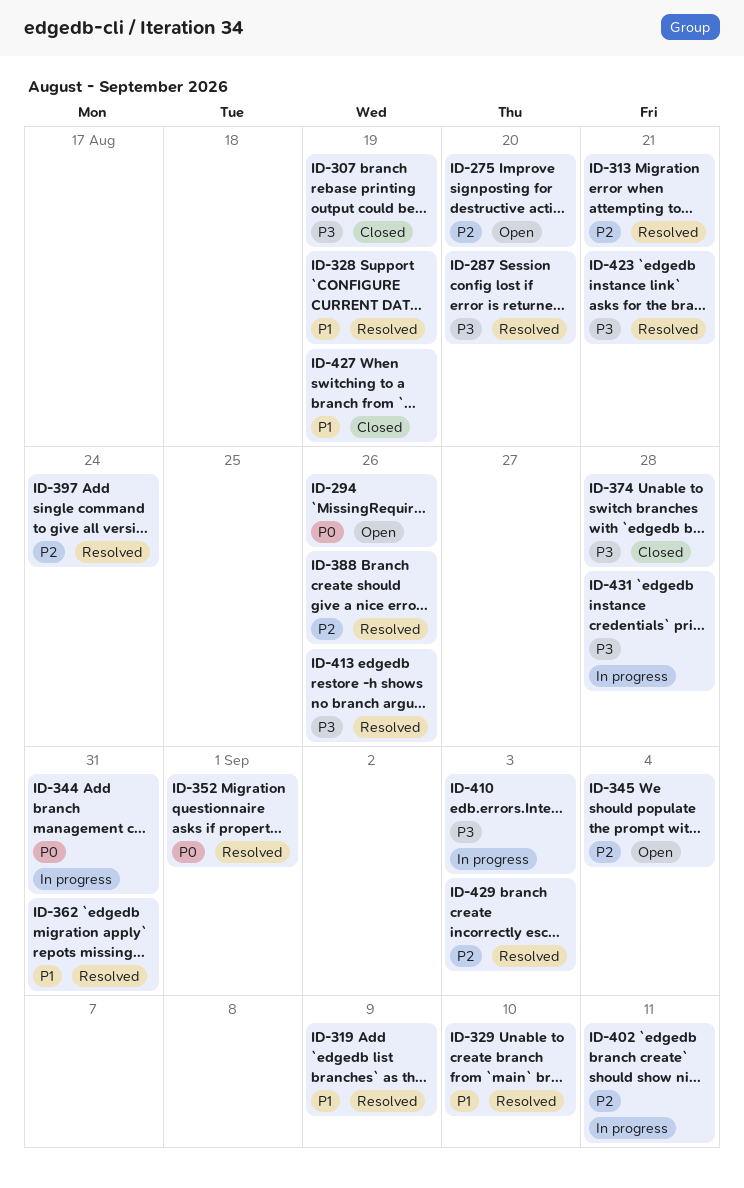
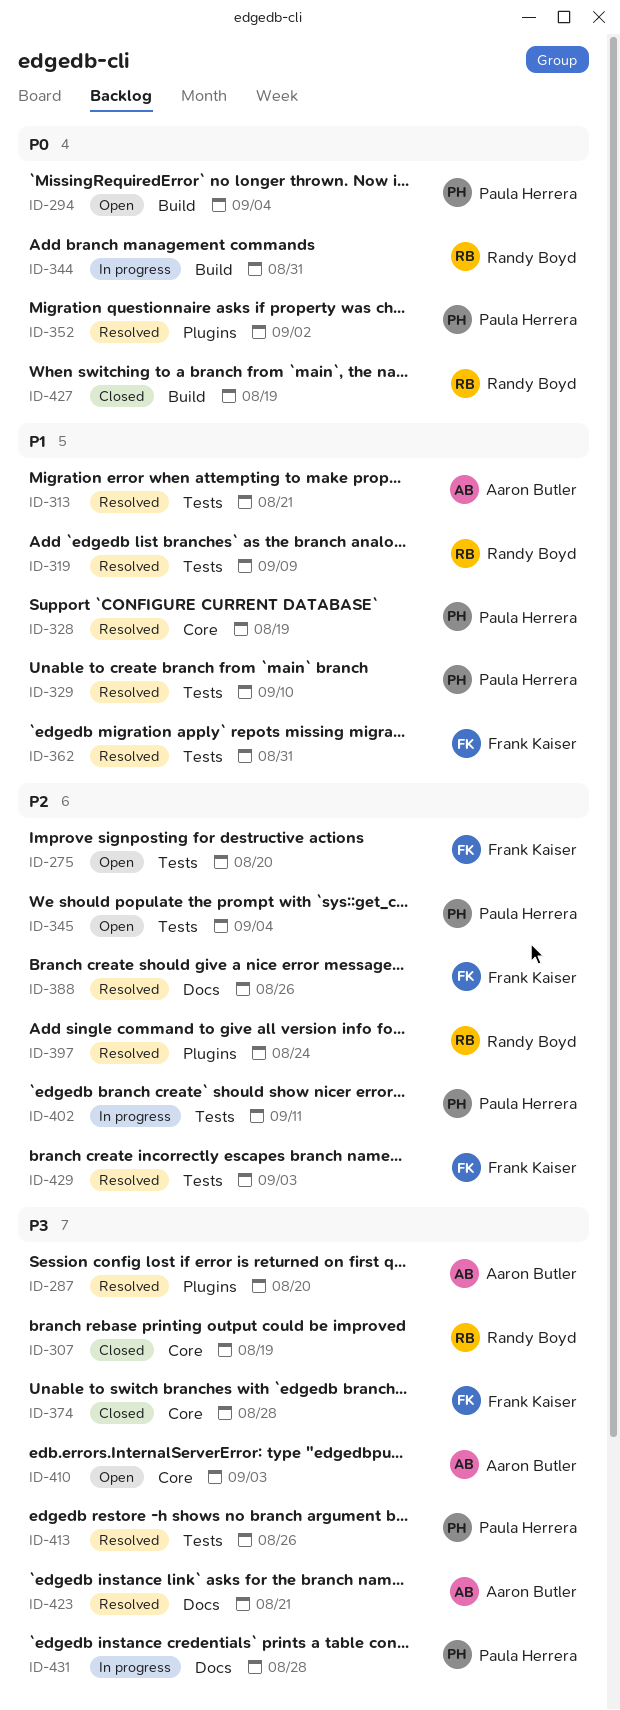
ID-294, due: Aug 26 -> Sep 4
ID-313, priority: P2 -> P1
ID-352, due: Sep 1 -> Sep 2
ID-410, status: In progress -> Open
ID-427, priority: P1 -> P0

